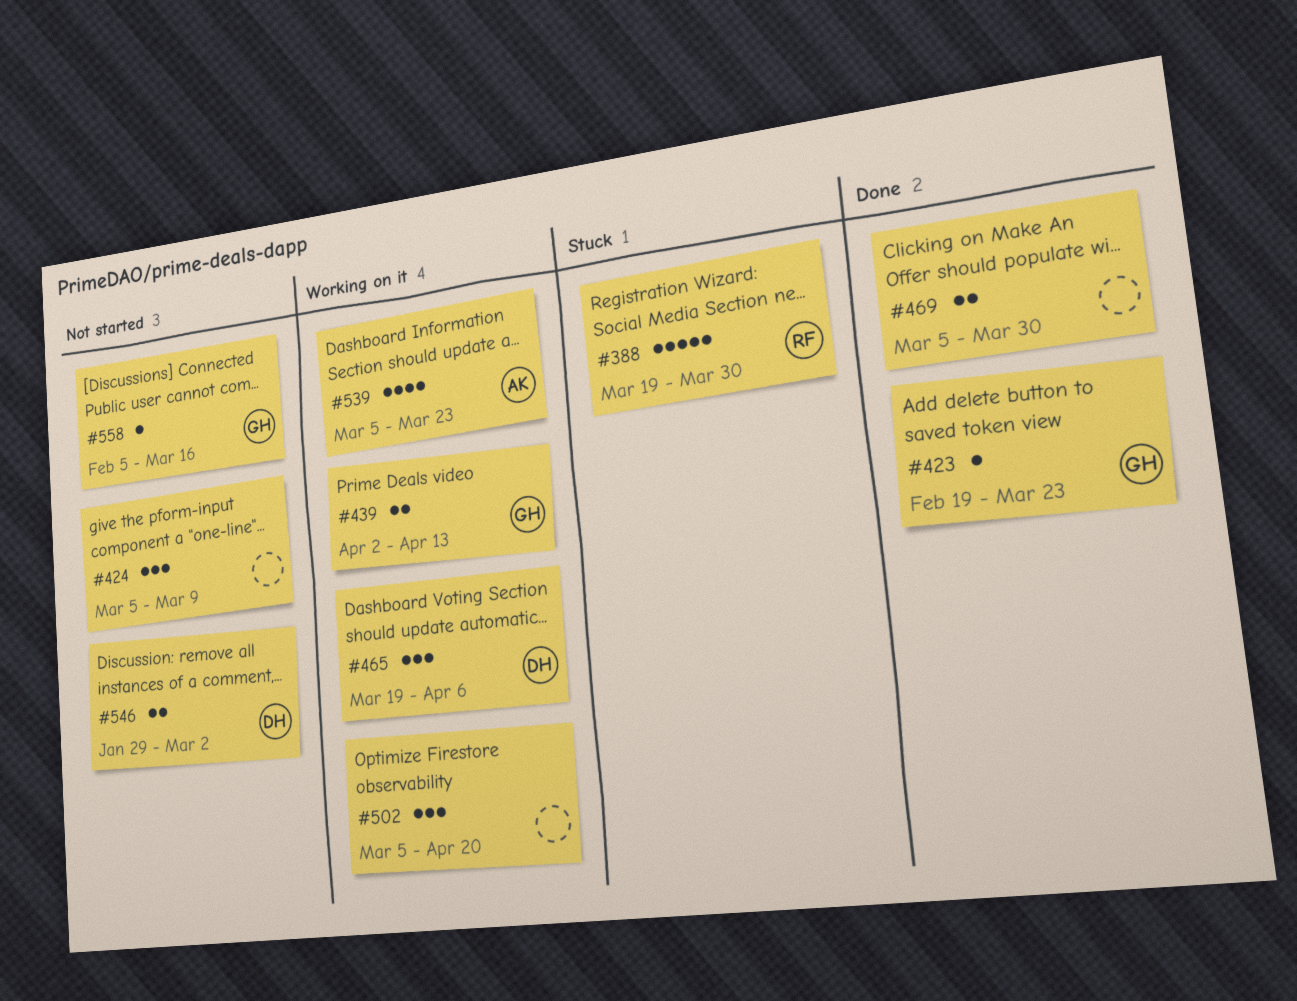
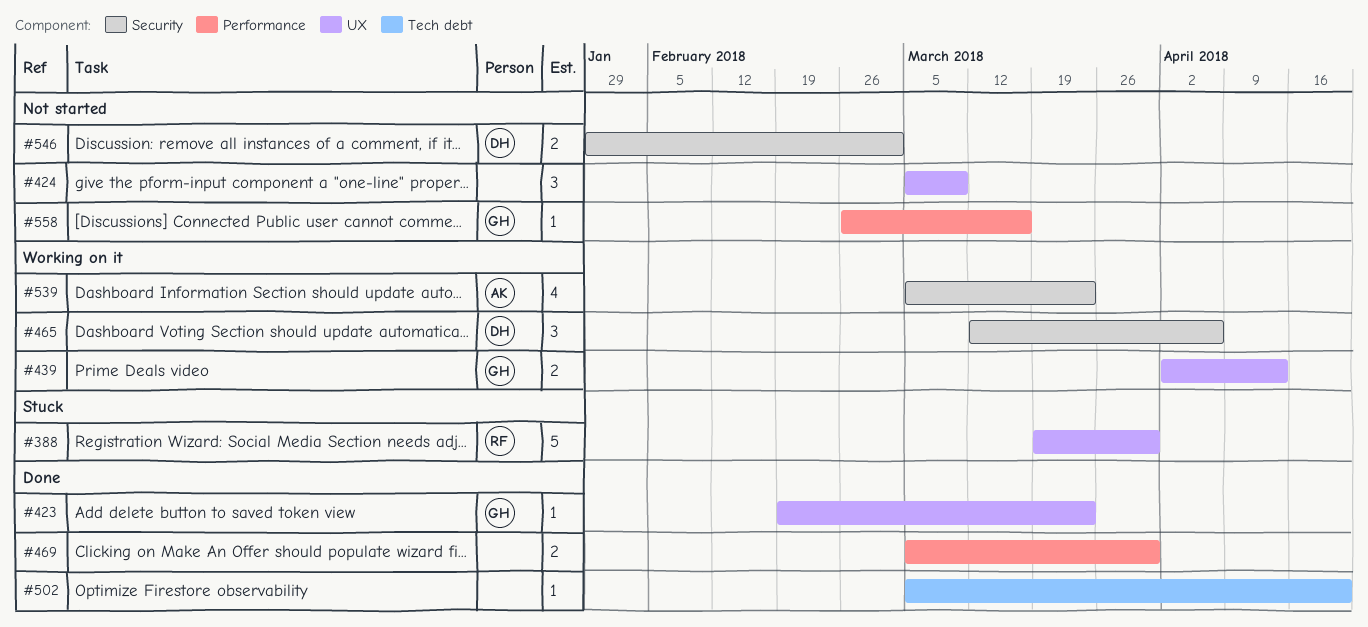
#465, start: Mar 19 -> Mar 12
#502, status: Working on it -> Done
#502, estimate: 3 -> 1
#558, start: Feb 5 -> Feb 26

